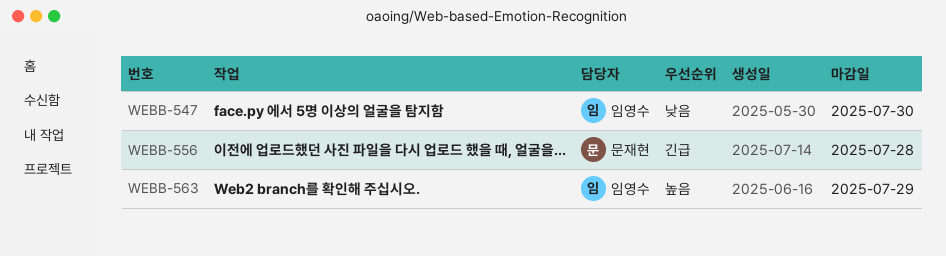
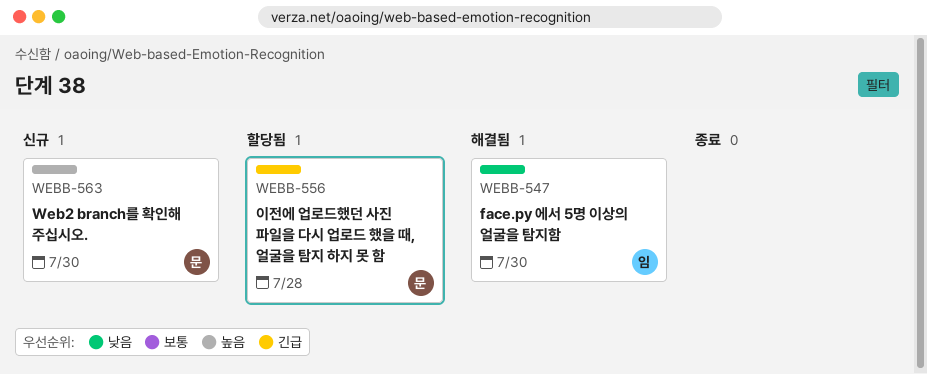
WEBB-563, owner: 임영수 -> 문재현
WEBB-563, due: Jul 29 -> Jul 30

